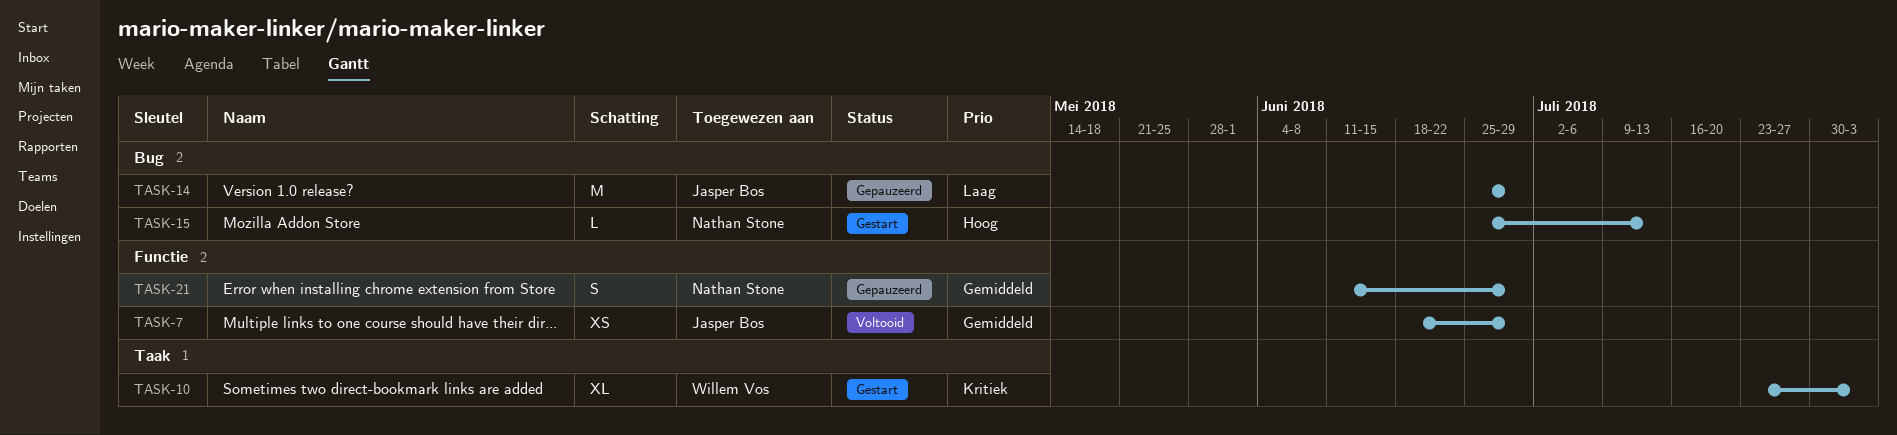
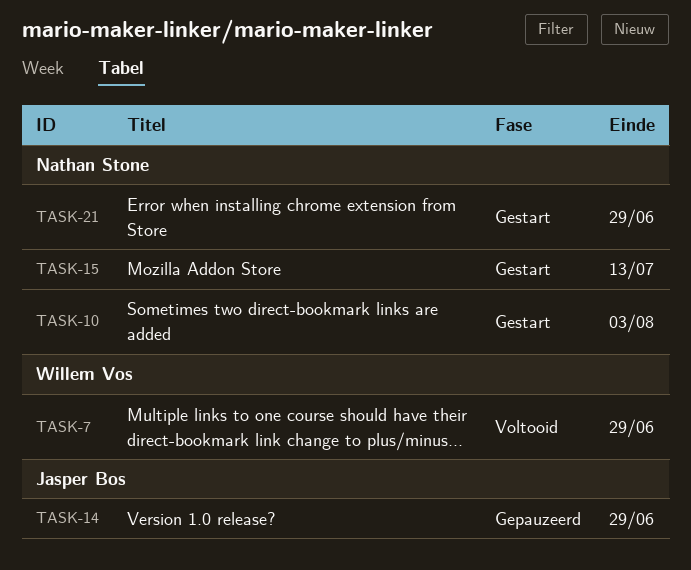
TASK-7, owner: Jasper Bos -> Willem Vos
TASK-10, owner: Willem Vos -> Nathan Stone
TASK-21, status: Gepauzeerd -> Gestart

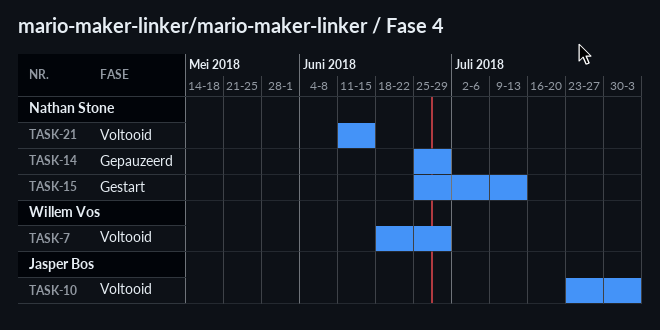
TASK-10, status: Gestart -> Voltooid
TASK-10, owner: Nathan Stone -> Jasper Bos
TASK-14, owner: Jasper Bos -> Nathan Stone
TASK-21, status: Gestart -> Voltooid
TASK-21, due: Jun 29 -> Jun 15

